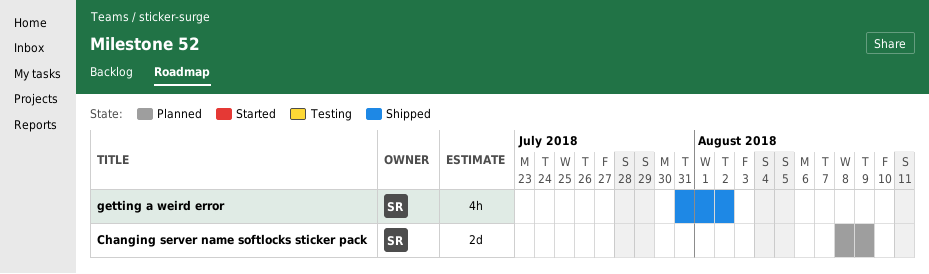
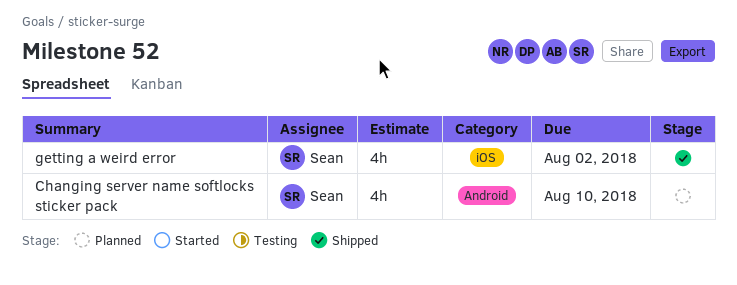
Changing server name softlocks sticker pack, estimate: 2d -> 4h
Changing server name softlocks sticker pack, due: Aug 9 -> Aug 10

